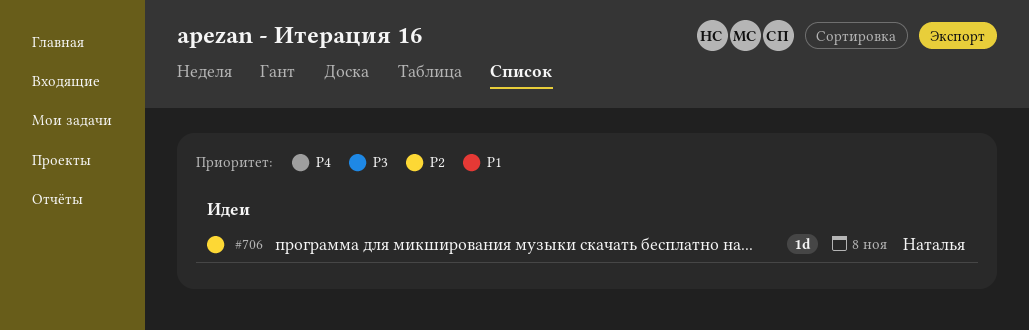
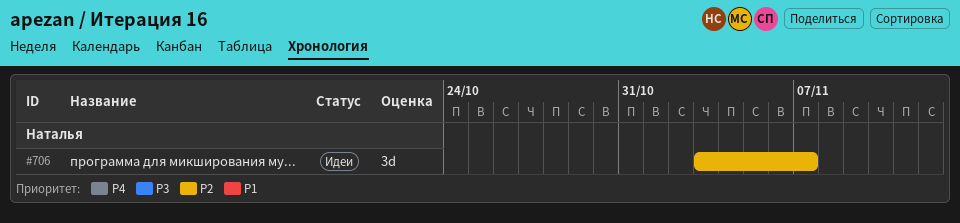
#706, estimate: 1d -> 3d
#706, due: Nov 8 -> Nov 7

